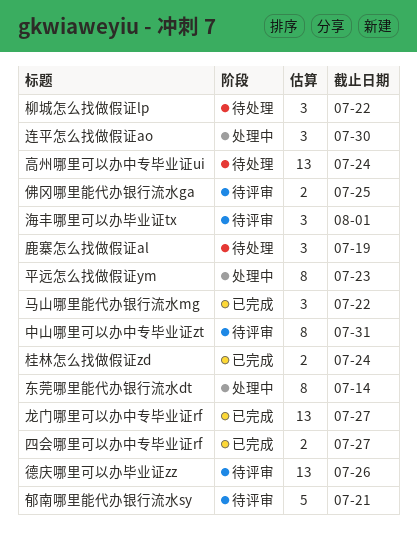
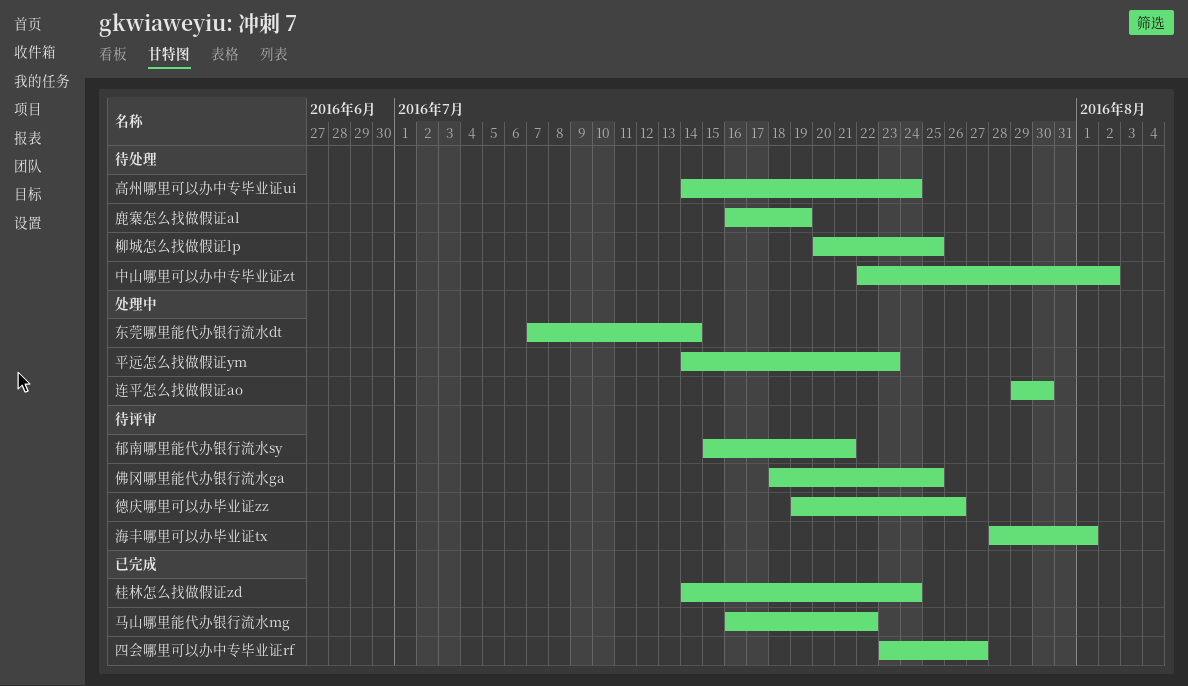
中山哪里可以办中专毕业证zt, status: 待评审 -> 待处理
中山哪里可以办中专毕业证zt, due: Jul 31 -> Aug 2
柳城怎么找做假证lp, due: Jul 22 -> Jul 25
龙门哪里可以办中专毕业证rf: present -> none

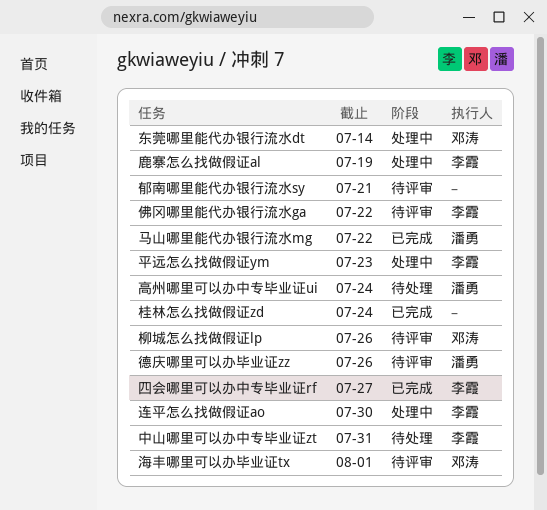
中山哪里可以办中专毕业证zt, due: Aug 2 -> Jul 31
佛冈哪里能代办银行流水ga, due: Jul 25 -> Jul 22
柳城怎么找做假证lp, status: 待处理 -> 待评审
柳城怎么找做假证lp, due: Jul 25 -> Jul 26
鹿寨怎么找做假证al, status: 待处理 -> 处理中

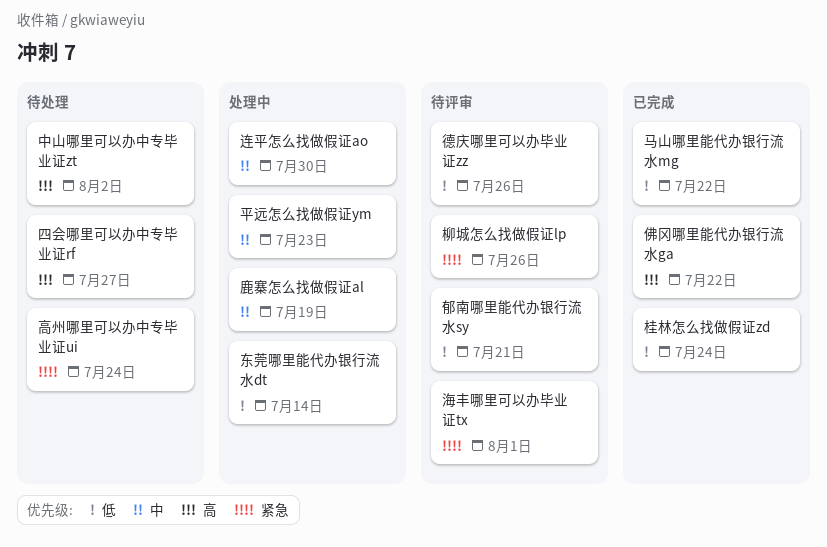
中山哪里可以办中专毕业证zt, due: Jul 31 -> Aug 2
佛冈哪里能代办银行流水ga, status: 待评审 -> 已完成
四会哪里可以办中专毕业证rf, status: 已完成 -> 待处理

